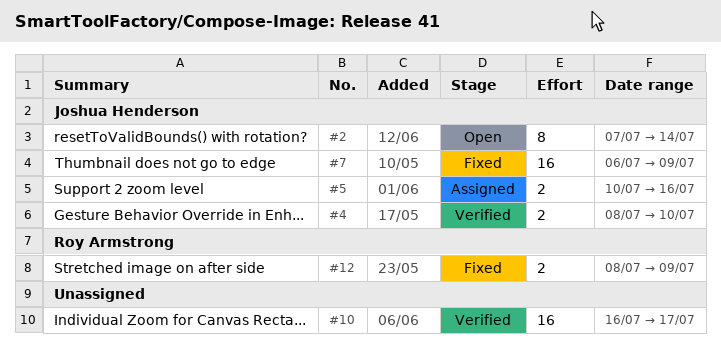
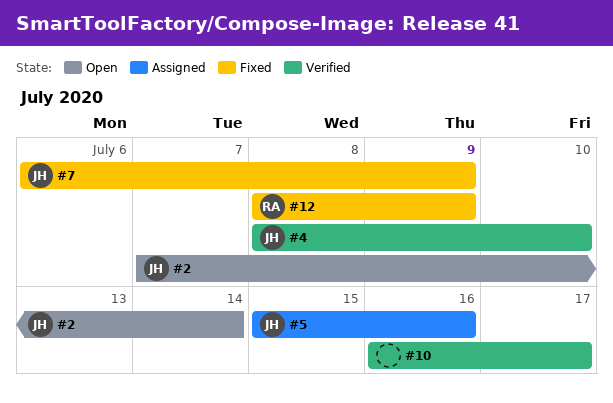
#5, start: Jul 10 -> Jul 15

